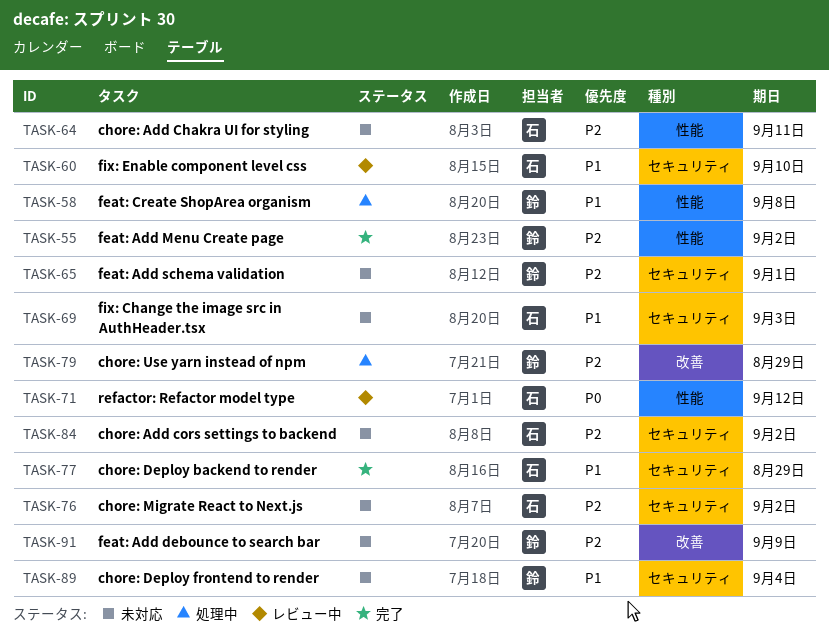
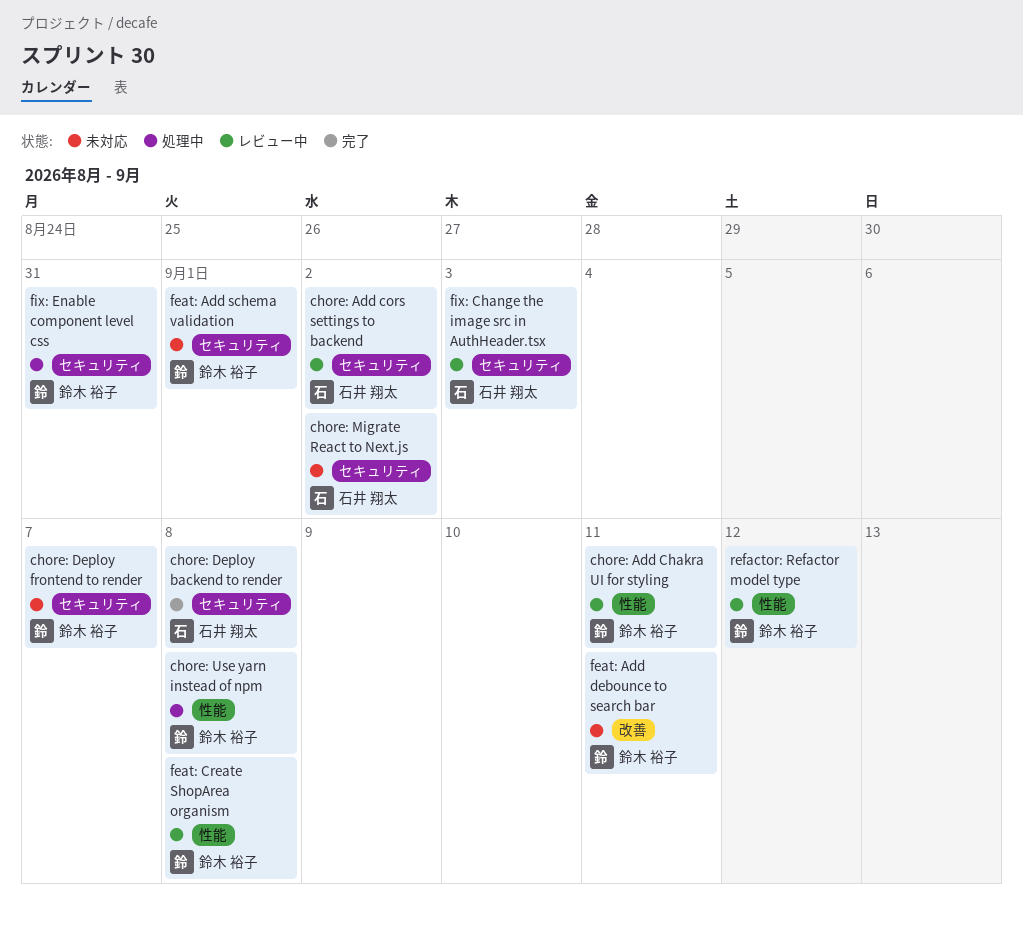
chore: Add Chakra UI for styling, status: 未対応 -> レビュー中
chore: Add Chakra UI for styling, owner: 石井 翔太 -> 鈴木 裕子
chore: Add cors settings to backend, status: 未対応 -> レビュー中
chore: Deploy backend to render, due: Aug 29 -> Sep 8
chore: Deploy frontend to render, due: Sep 4 -> Sep 7
chore: Use yarn instead of npm, label: 改善 -> 性能
chore: Use yarn instead of npm, due: Aug 29 -> Sep 8
feat: Add debounce to search bar, due: Sep 9 -> Sep 11
feat: Add Menu Create page: present -> none
feat: Create ShopArea organism, status: 処理中 -> レビュー中
fix: Change the image src in AuthHeader.tsx, status: 未対応 -> レビュー中
fix: Enable component level css, status: レビュー中 -> 処理中
fix: Enable component level css, owner: 石井 翔太 -> 鈴木 裕子
fix: Enable component level css, due: Sep 10 -> Aug 31
refactor: Refactor model type, owner: 石井 翔太 -> 鈴木 裕子

